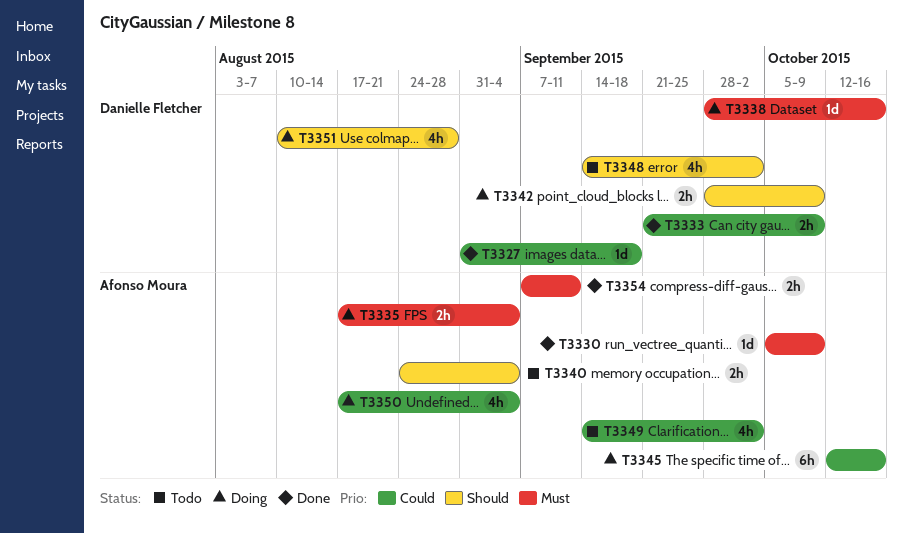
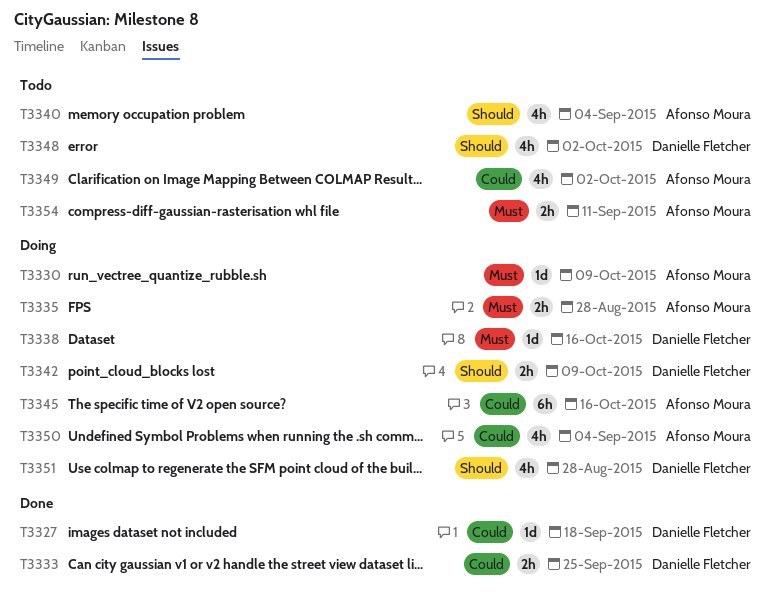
T3330, status: Done -> Doing
T3333, due: Oct 9 -> Sep 25
T3335, due: Sep 4 -> Aug 28
T3340, estimate: 2h -> 4h
T3354, status: Done -> Todo

